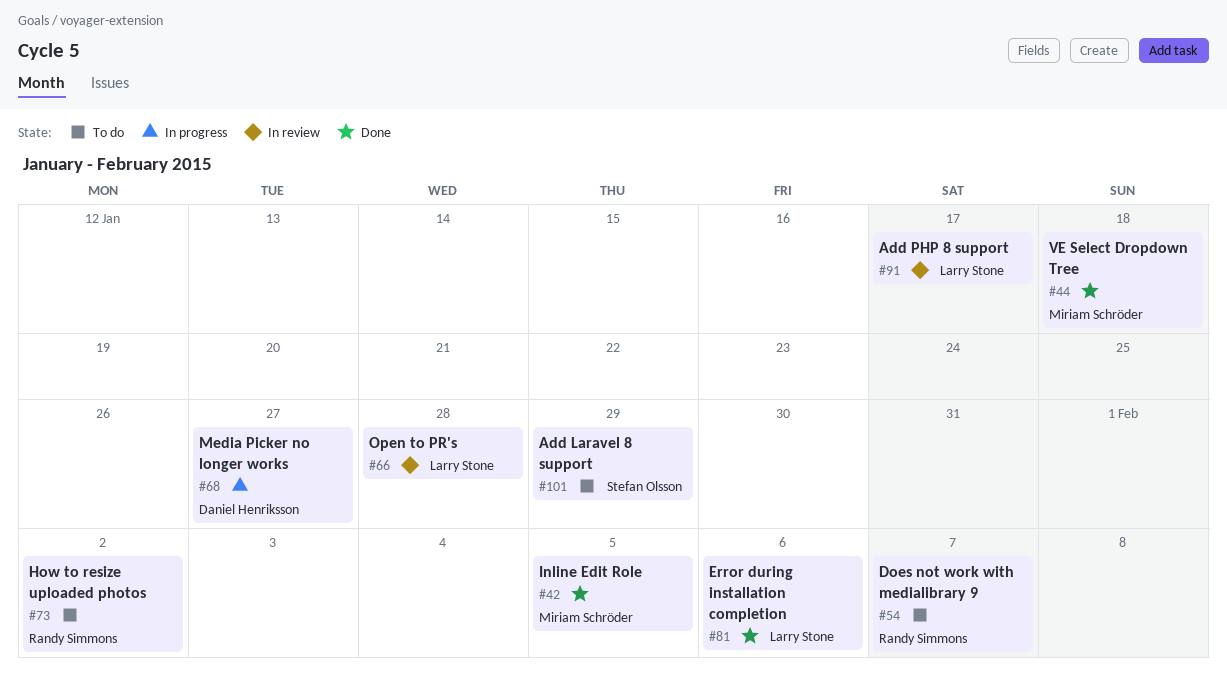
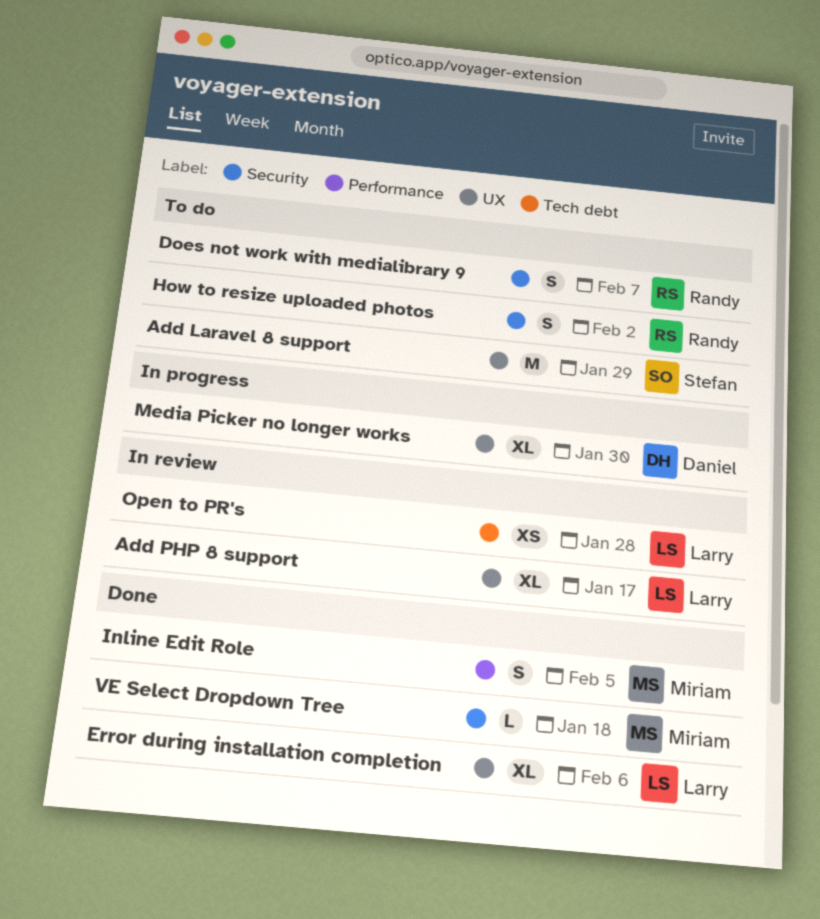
Media Picker no longer works, due: Jan 27 -> Jan 30

